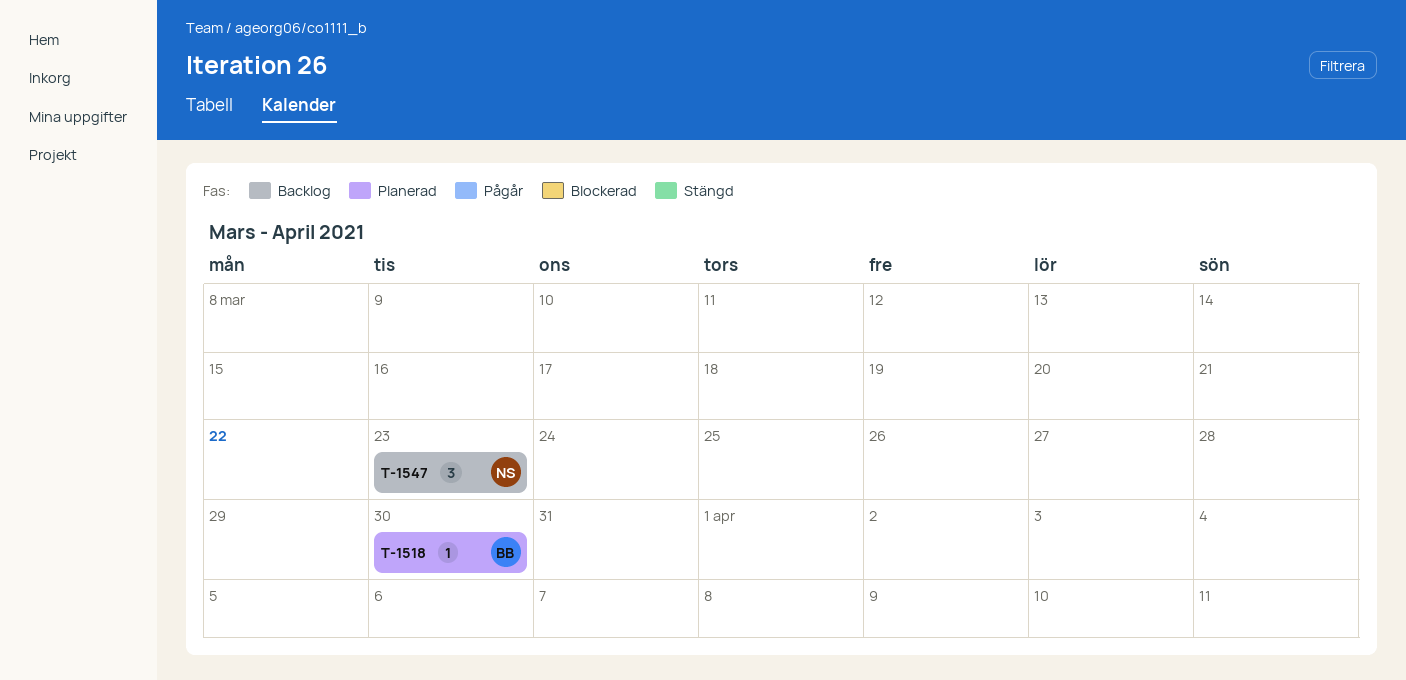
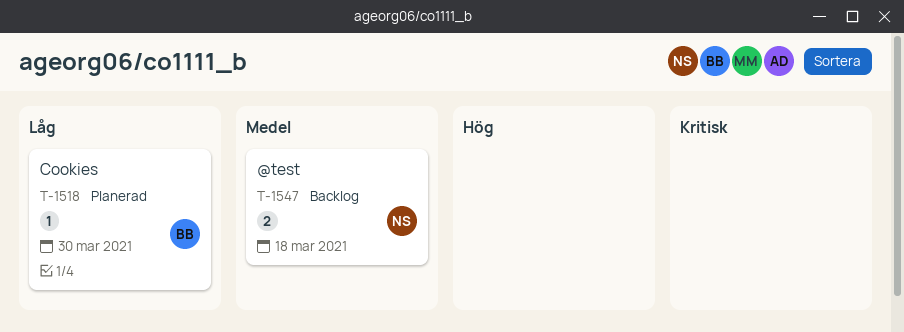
T-1547, estimate: 3 -> 2
T-1547, due: Mar 23 -> Mar 18

